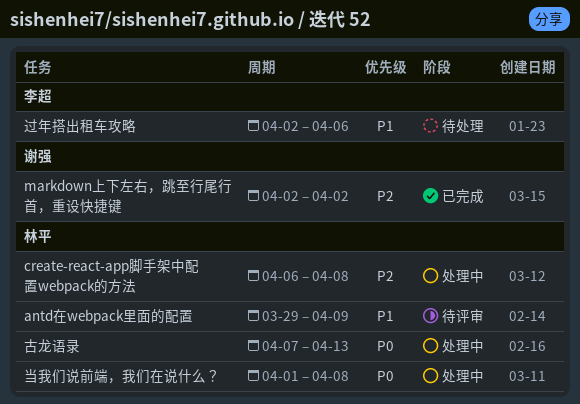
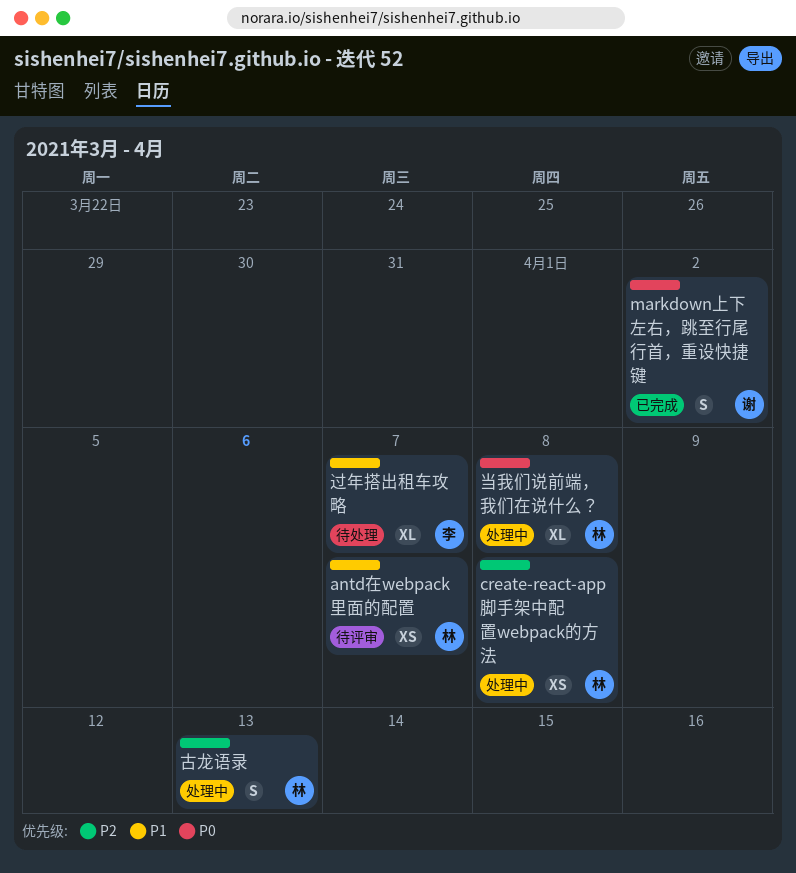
antd在webpack里面的配置, due: Apr 9 -> Apr 7
markdown上下左右，跳至行尾行首，重设快捷键, priority: P2 -> P0
古龙语录, priority: P0 -> P2
过年搭出租车攻略, due: Apr 6 -> Apr 7

